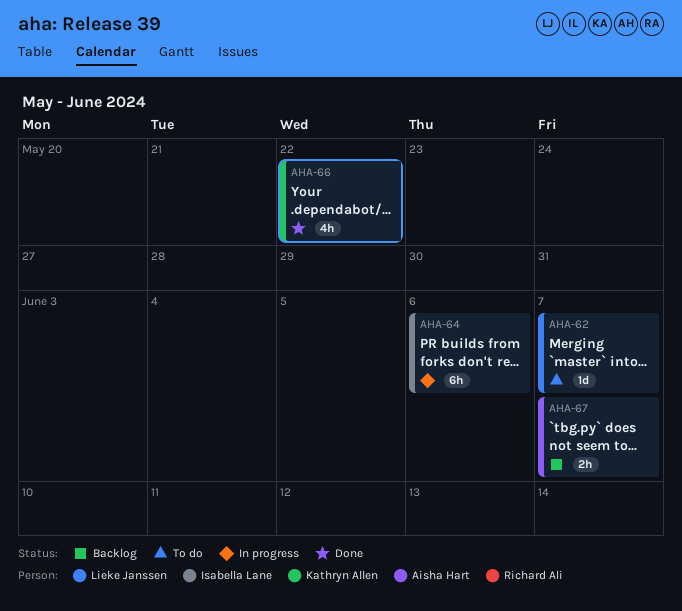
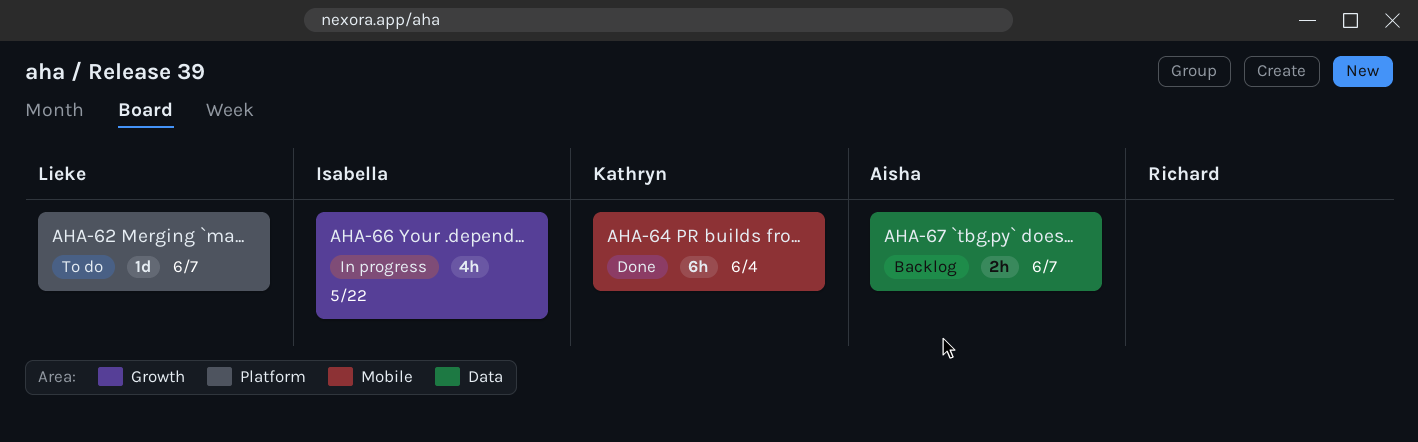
AHA-64, status: In progress -> Done
AHA-64, owner: Isabella Lane -> Kathryn Allen
AHA-64, due: Jun 6 -> Jun 4
AHA-66, status: Done -> In progress
AHA-66, owner: Kathryn Allen -> Isabella Lane

